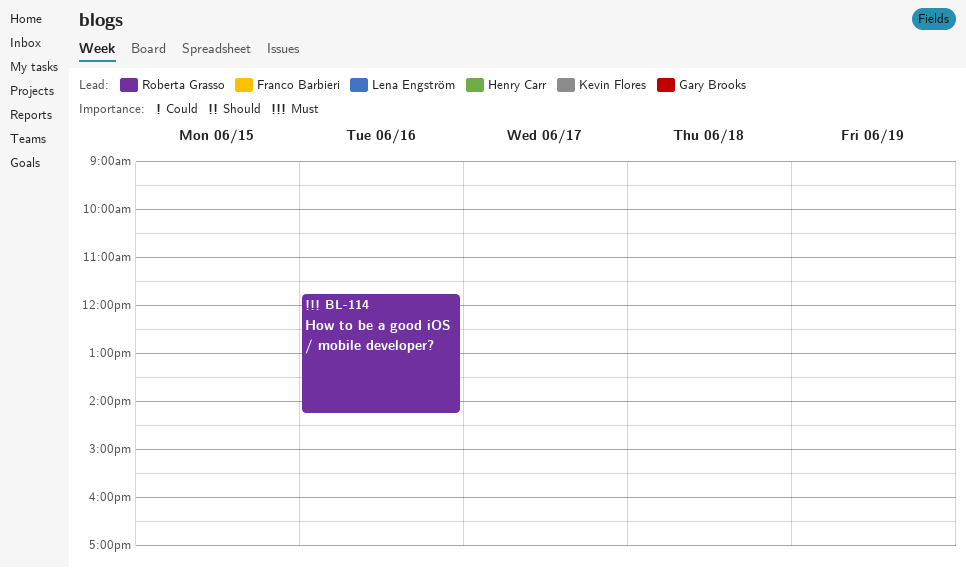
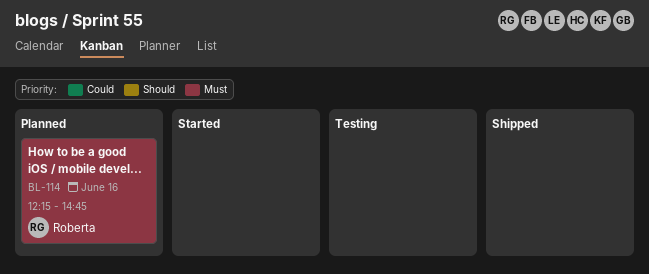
BL-114, begins: 11:45 -> 12:15
BL-114, ends: 14:15 -> 14:45

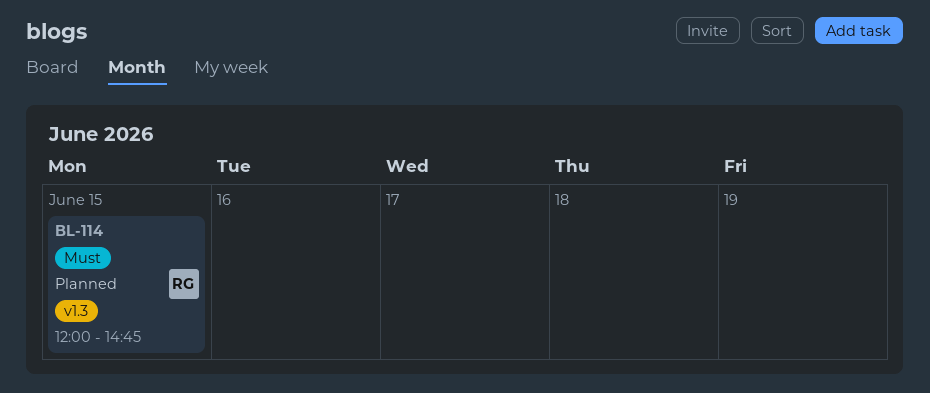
BL-114, day: Jun 16 -> Jun 15
BL-114, begins: 12:15 -> 12:00

